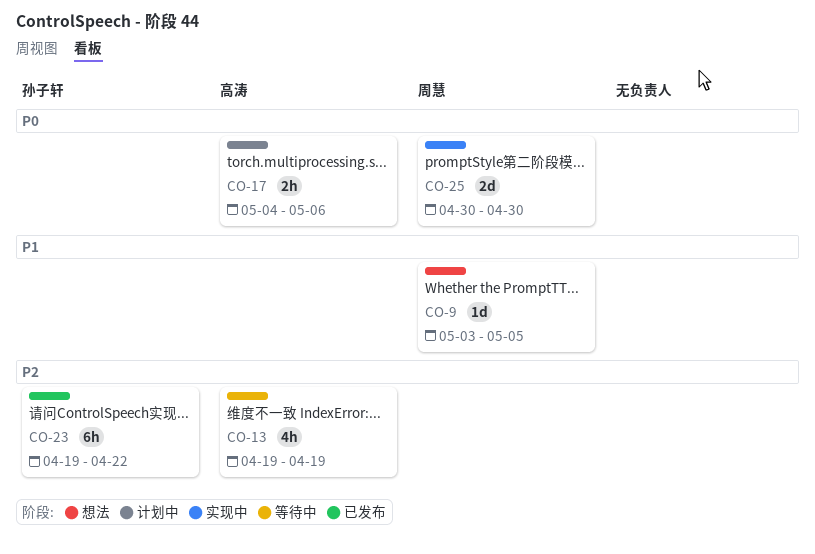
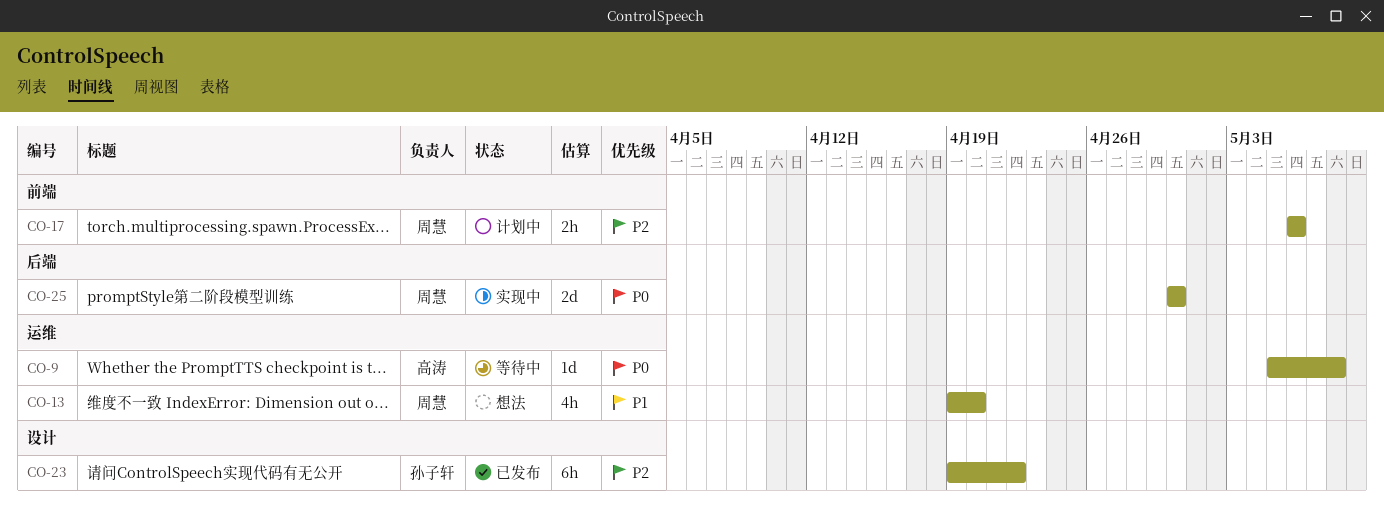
CO-9, status: 想法 -> 等待中
CO-9, owner: 周慧 -> 高涛
CO-9, priority: P1 -> P0
CO-9, start: May 3 -> May 5
CO-9, due: May 5 -> May 8
CO-13, status: 等待中 -> 想法
CO-13, owner: 高涛 -> 周慧
CO-13, priority: P2 -> P1
CO-13, due: Apr 19 -> Apr 20
CO-17, owner: 高涛 -> 周慧
CO-17, priority: P0 -> P2
CO-17, start: May 4 -> May 6

